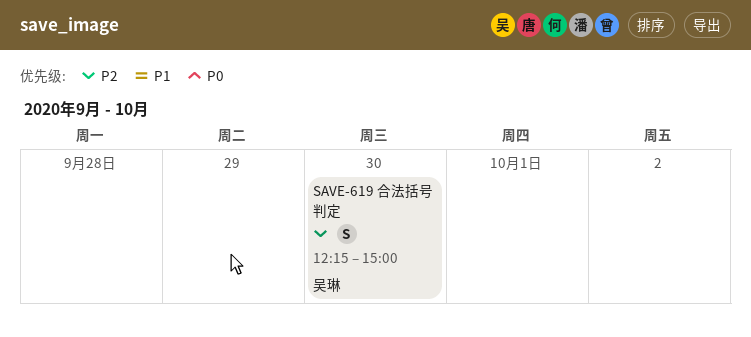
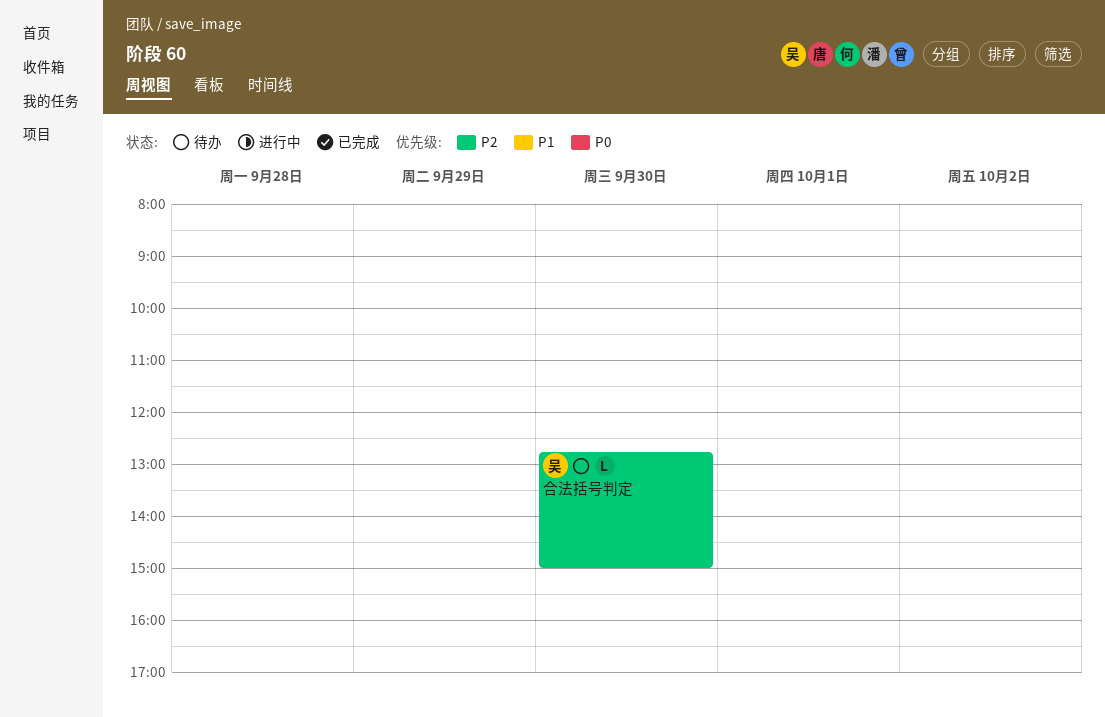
合法括号判定, estimate: S -> L
合法括号判定, begins: 12:15 -> 12:45

